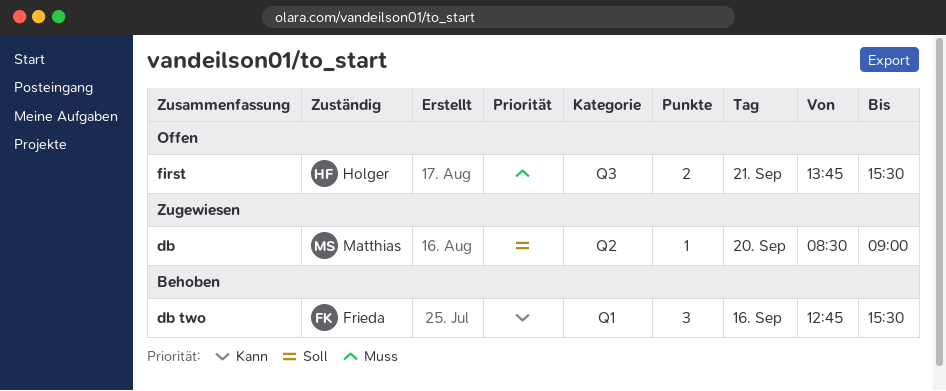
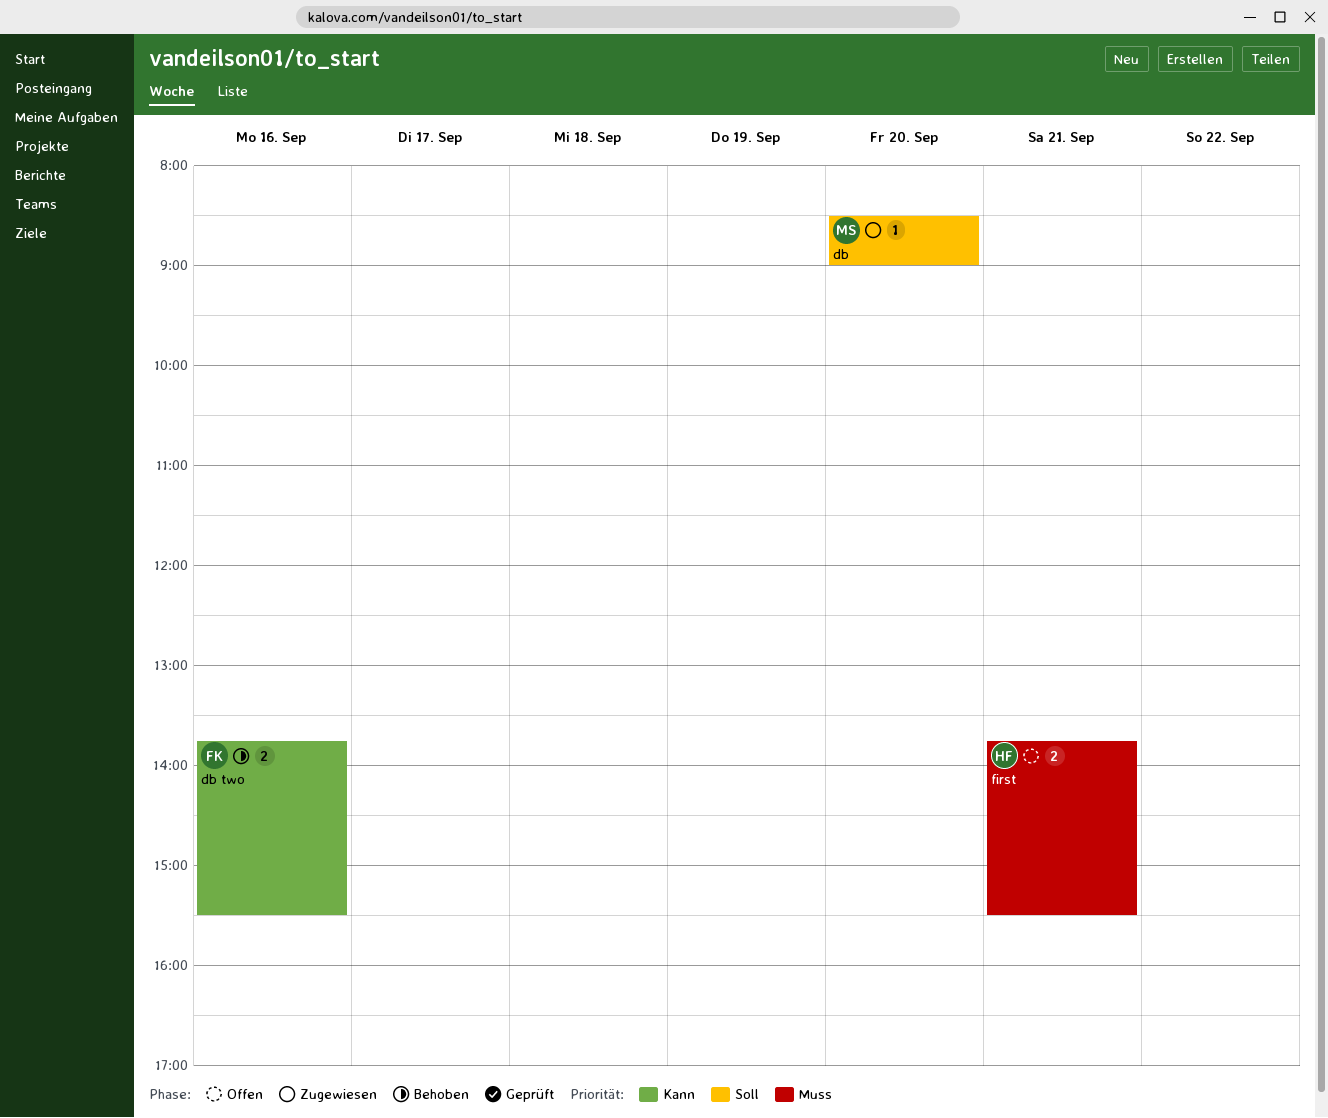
db two, estimate: 3 -> 2
db two, begins: 12:45 -> 13:45

